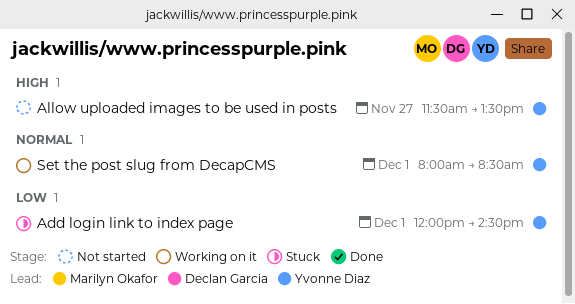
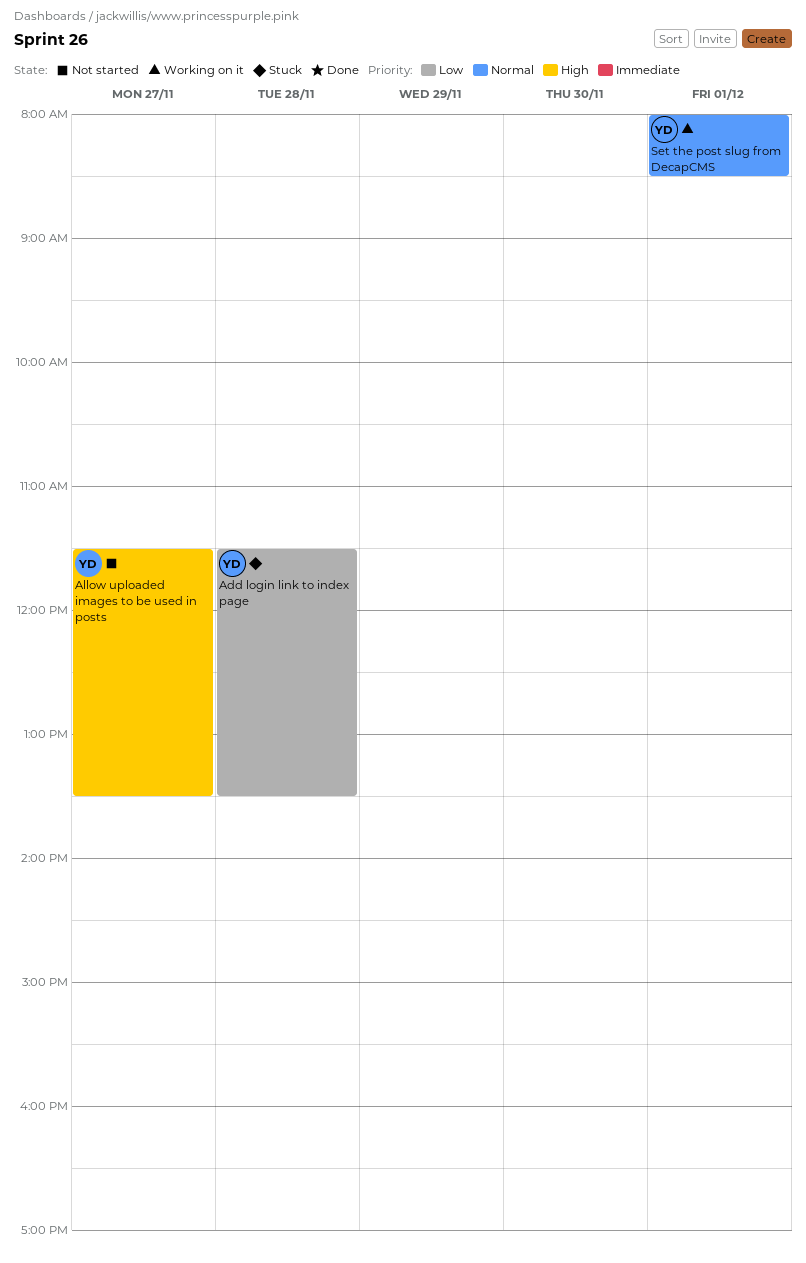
Add login link to index page, day: Dec 1 -> Nov 28
Add login link to index page, begins: 12:00 -> 11:30
Add login link to index page, ends: 14:30 -> 13:30

